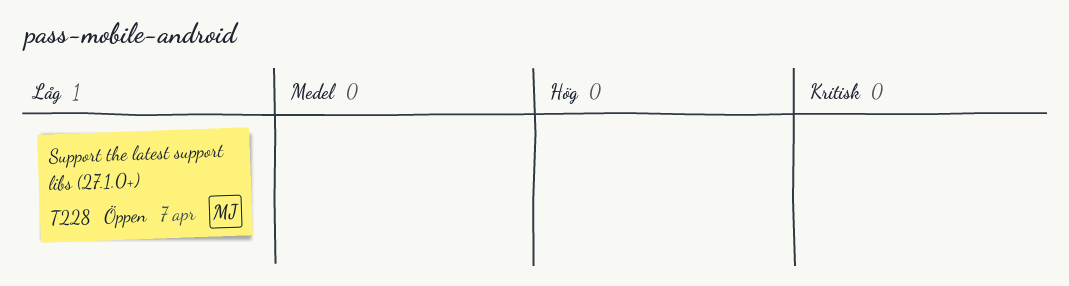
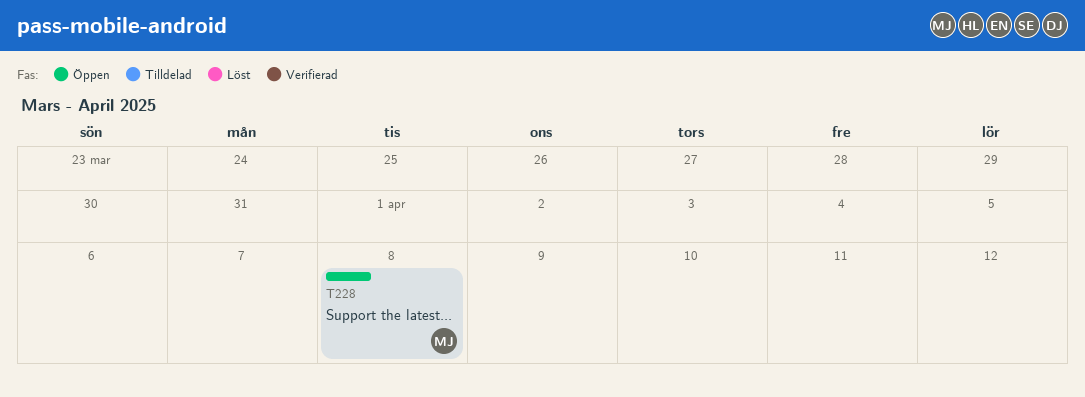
T228, due: Apr 7 -> Apr 8

